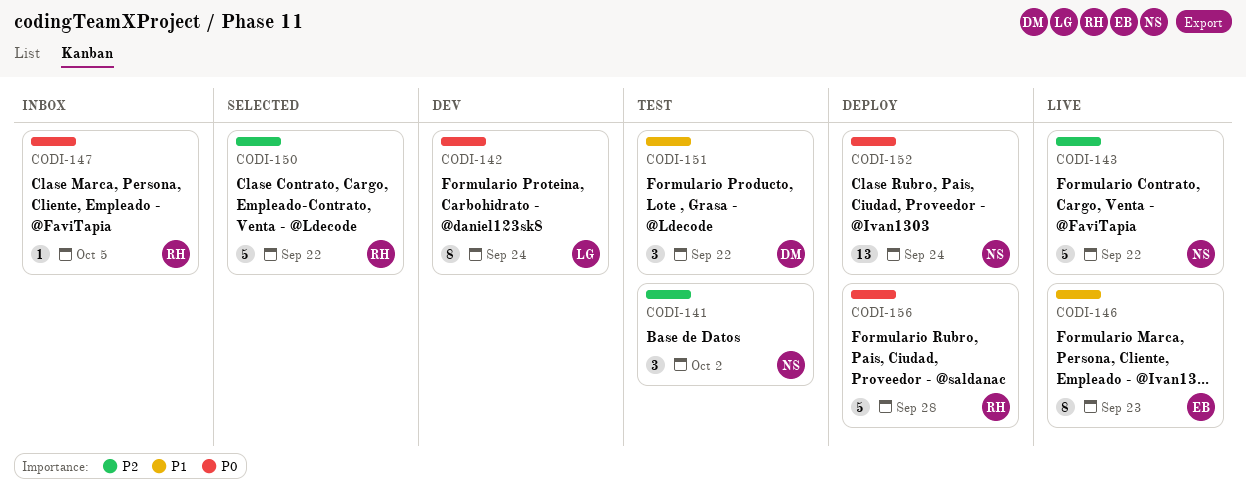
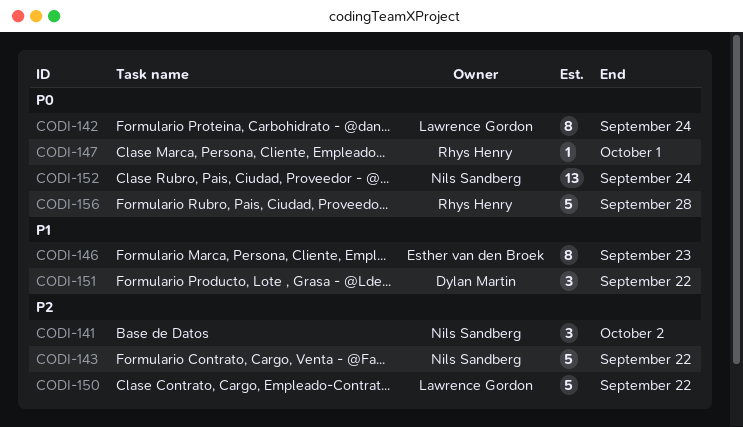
CODI-147, due: Oct 5 -> Oct 1
CODI-150, owner: Rhys Henry -> Lawrence Gordon

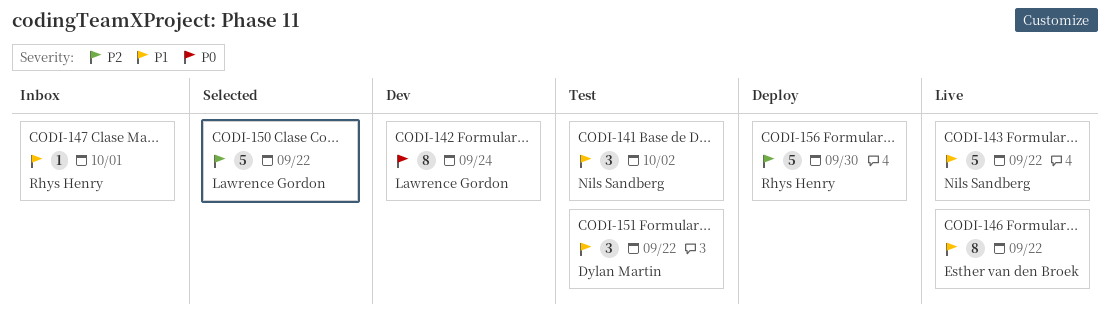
CODI-141, priority: P2 -> P1
CODI-143, priority: P2 -> P1
CODI-146, due: Sep 23 -> Sep 22
CODI-147, priority: P0 -> P1
CODI-152: present -> none
CODI-156, priority: P0 -> P2
CODI-156, due: Sep 28 -> Sep 30

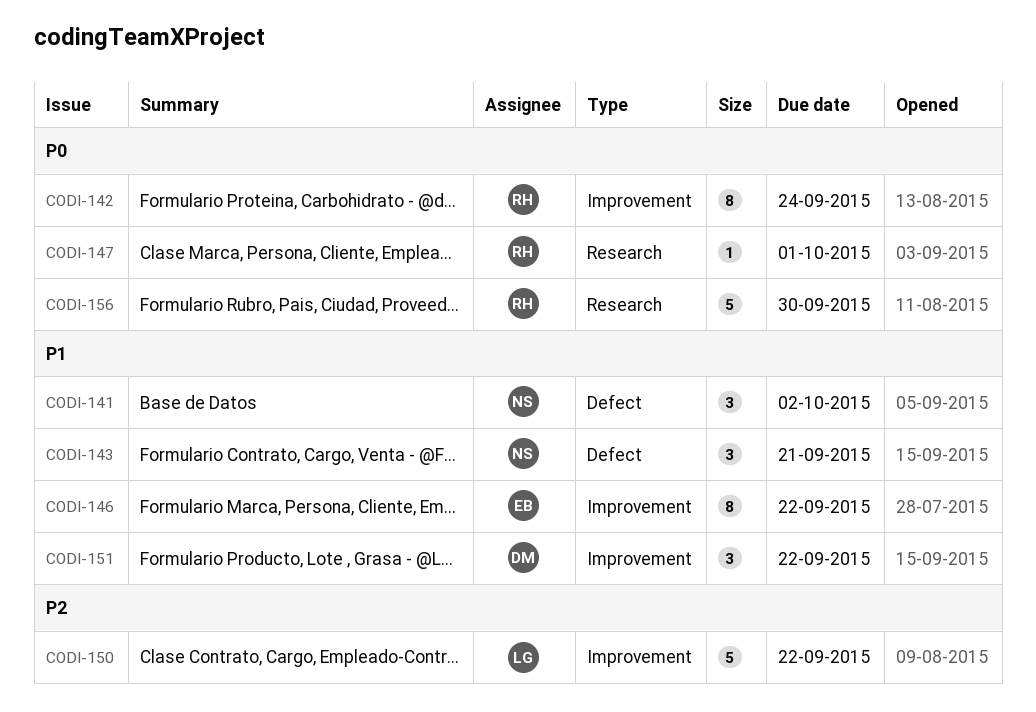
CODI-142, owner: Lawrence Gordon -> Rhys Henry
CODI-143, estimate: 5 -> 3
CODI-143, due: Sep 22 -> Sep 21
CODI-147, priority: P1 -> P0
CODI-156, priority: P2 -> P0

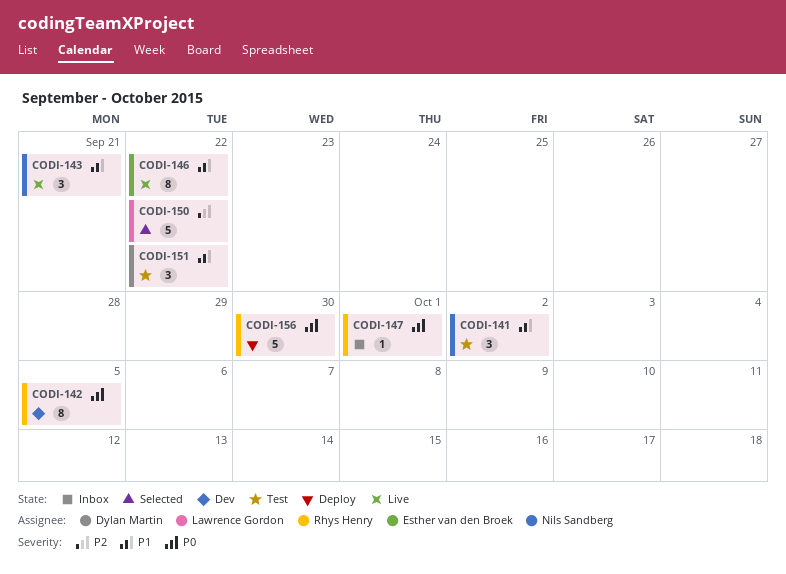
CODI-142, due: Sep 24 -> Oct 5

